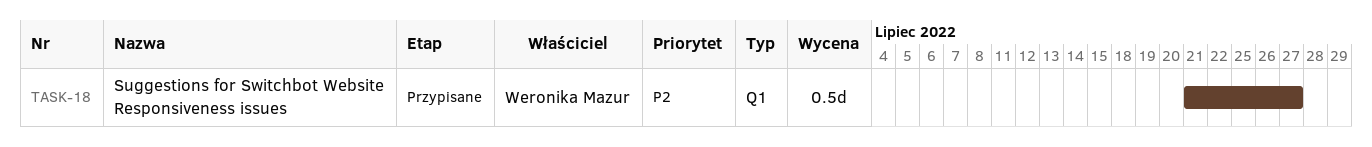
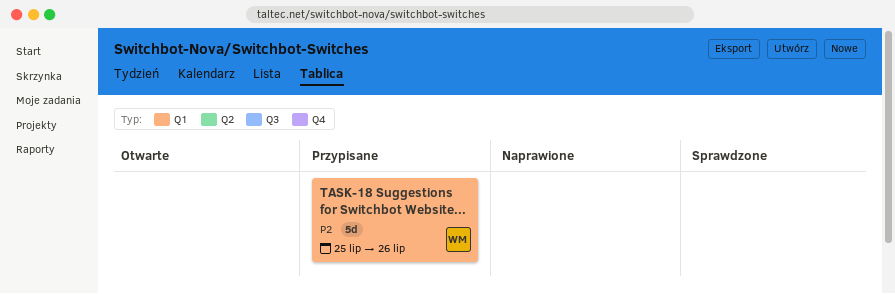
TASK-18, estimate: 0.5d -> 5d
TASK-18, start: Jul 21 -> Jul 25
TASK-18, due: Jul 27 -> Jul 26

